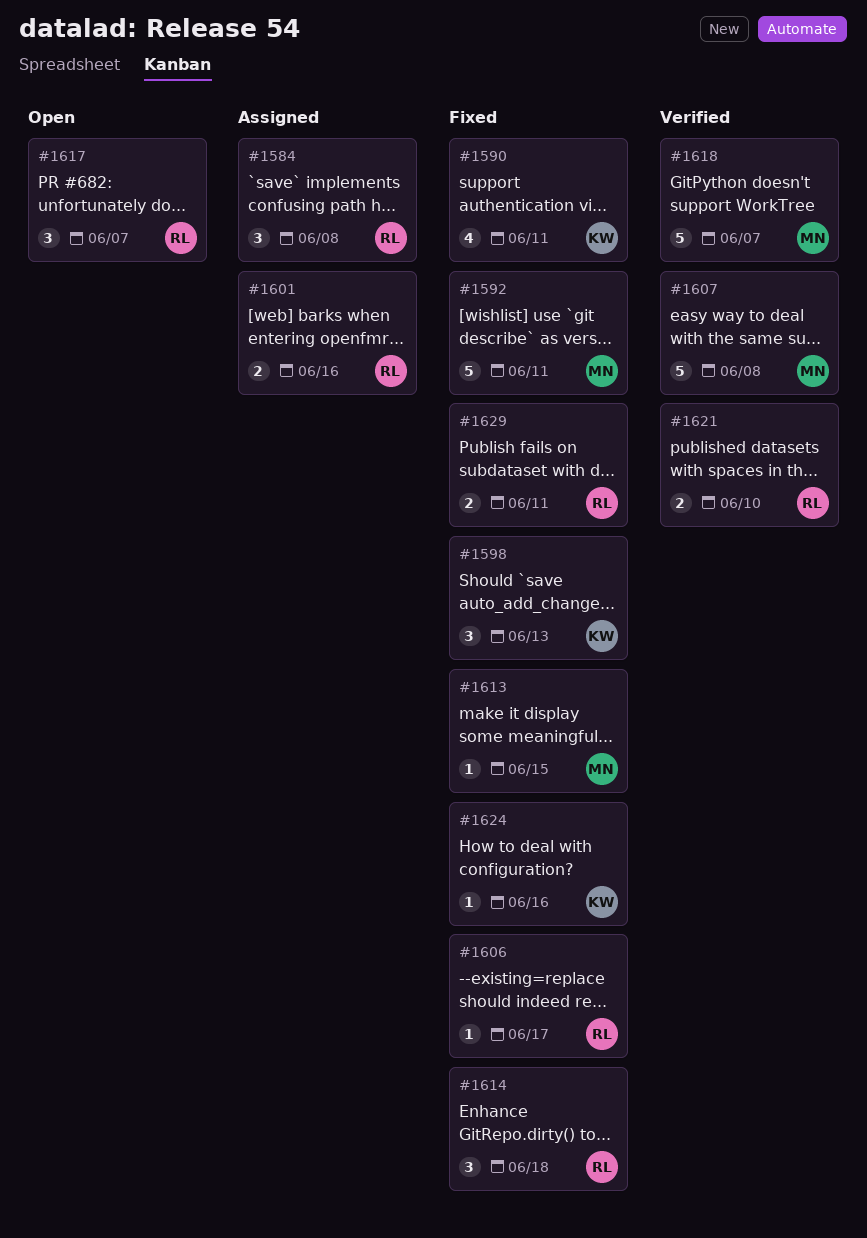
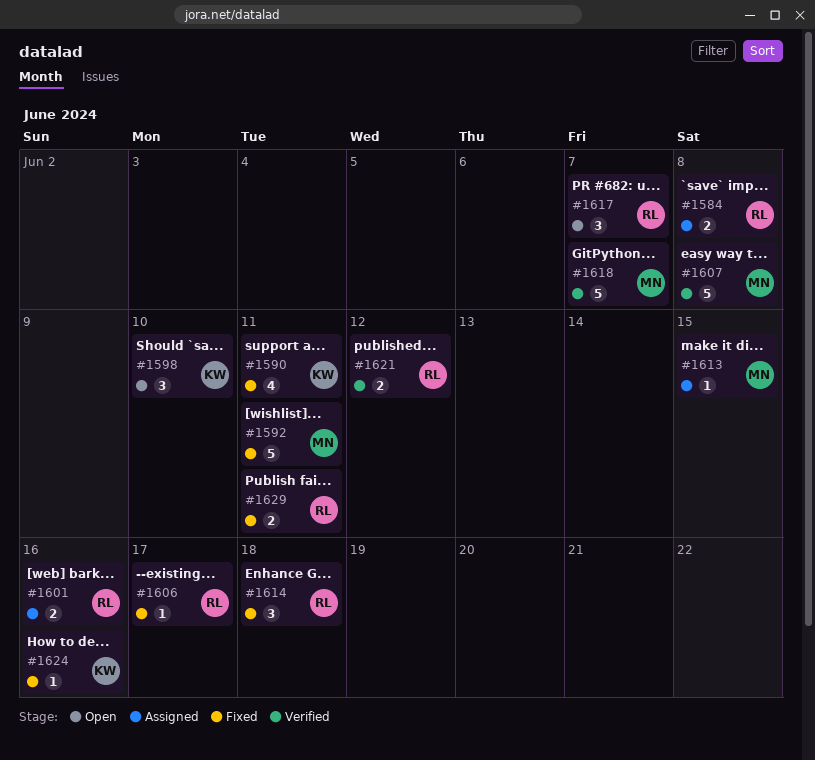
#1584, estimate: 3 -> 2
#1598, status: Fixed -> Open
#1598, due: Jun 13 -> Jun 10
#1613, status: Fixed -> Assigned
#1621, due: Jun 10 -> Jun 12

